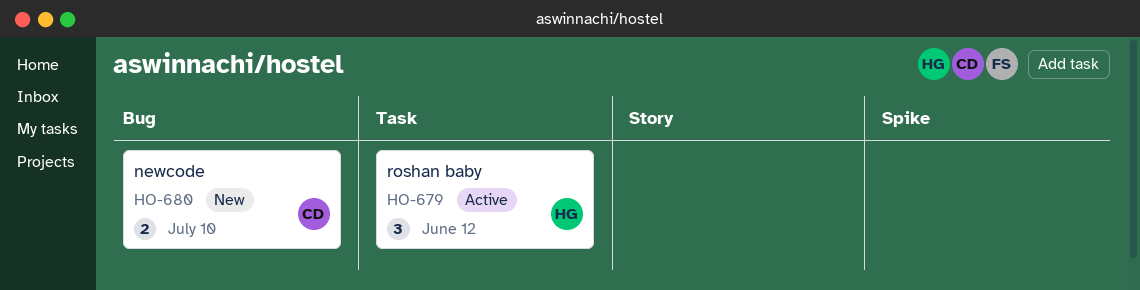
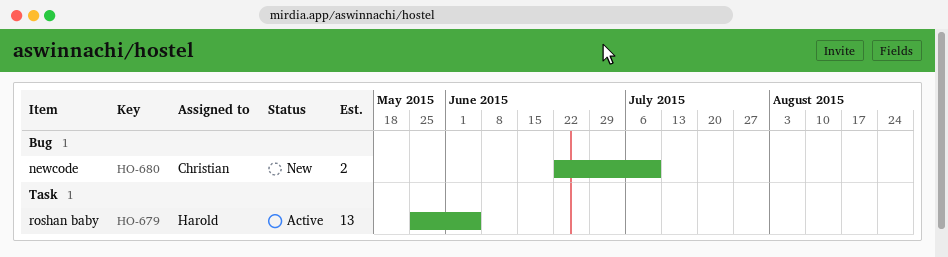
HO-679, estimate: 3 -> 13
HO-679, due: Jun 12 -> Jun 5

